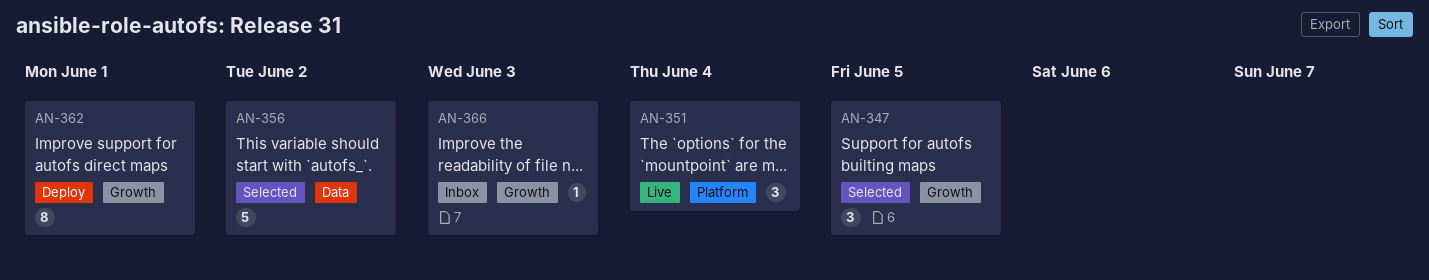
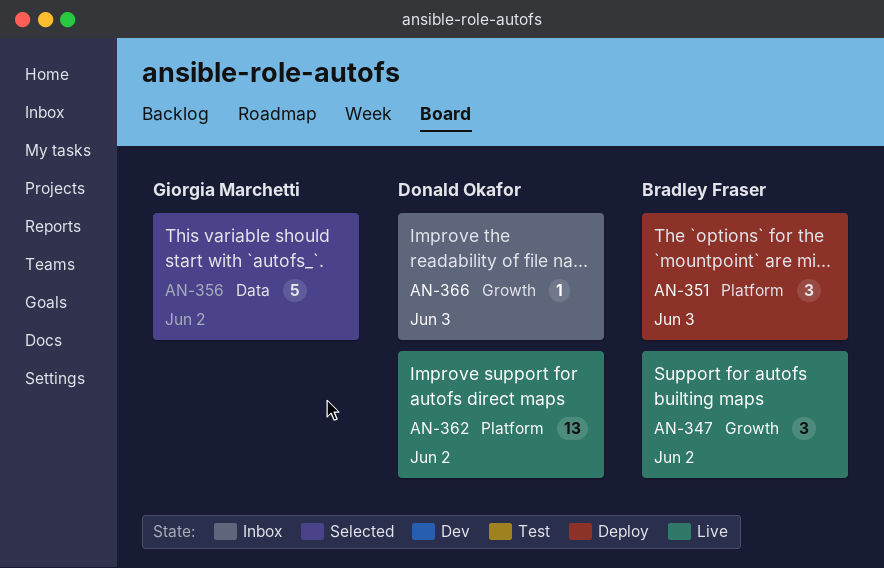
AN-347, status: Selected -> Live
AN-347, due: Jun 5 -> Jun 2
AN-351, status: Live -> Deploy
AN-351, due: Jun 4 -> Jun 3
AN-362, status: Deploy -> Live
AN-362, label: Growth -> Platform
AN-362, estimate: 8 -> 13
AN-362, due: Jun 1 -> Jun 2

